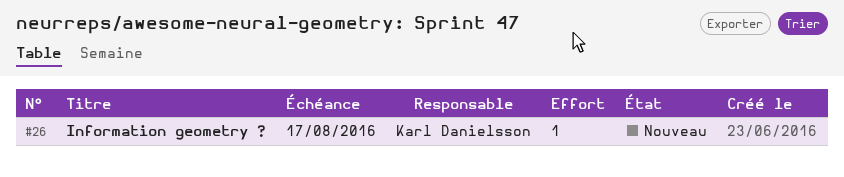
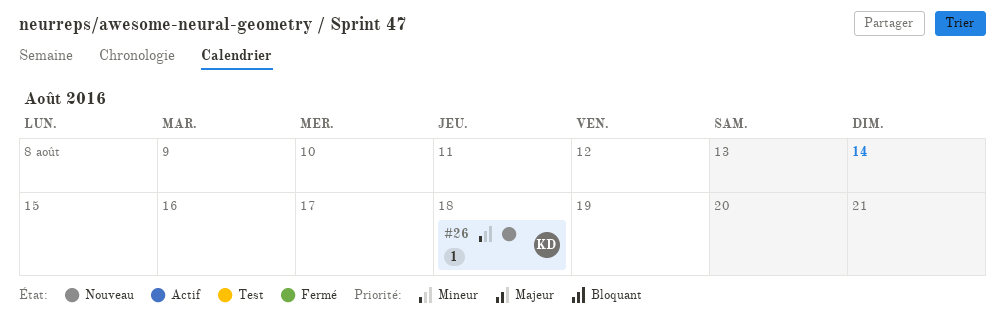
#26, due: Aug 17 -> Aug 18

